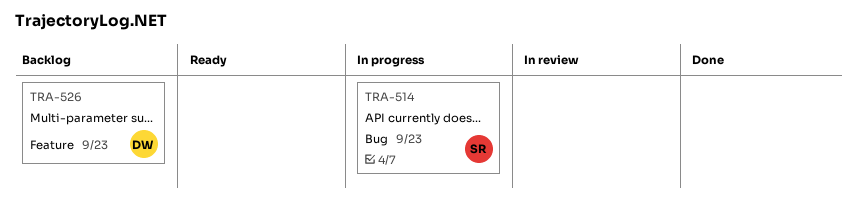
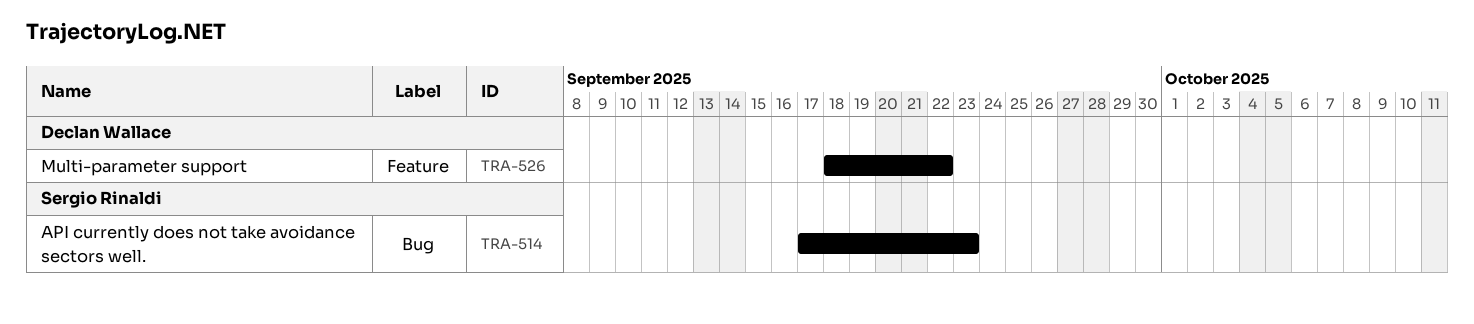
TRA-526, due: Sep 23 -> Sep 22

